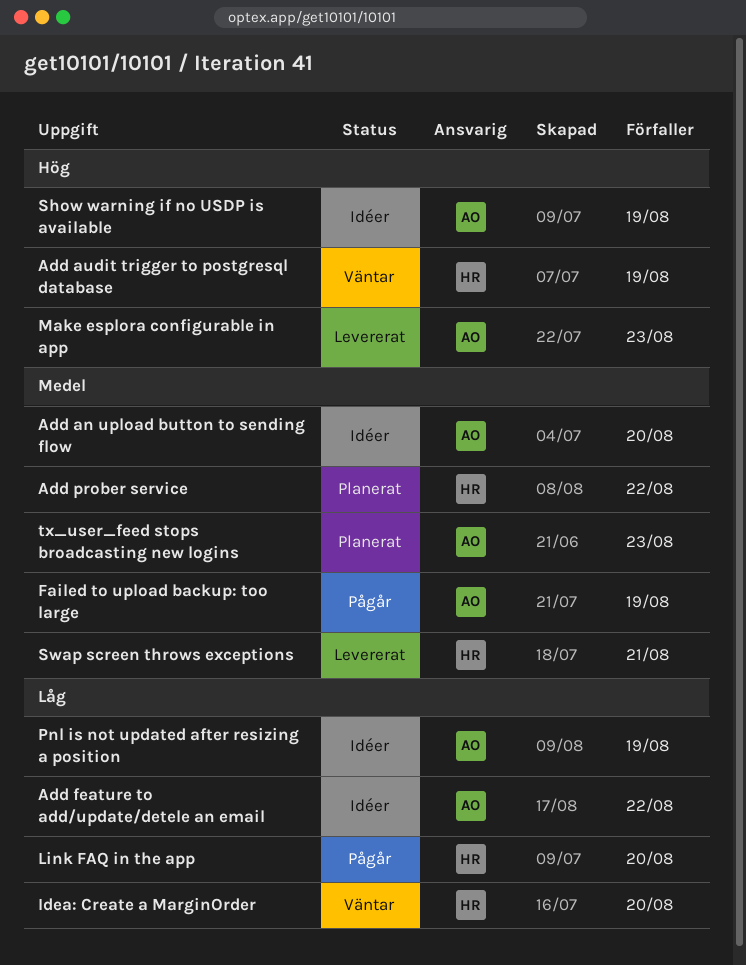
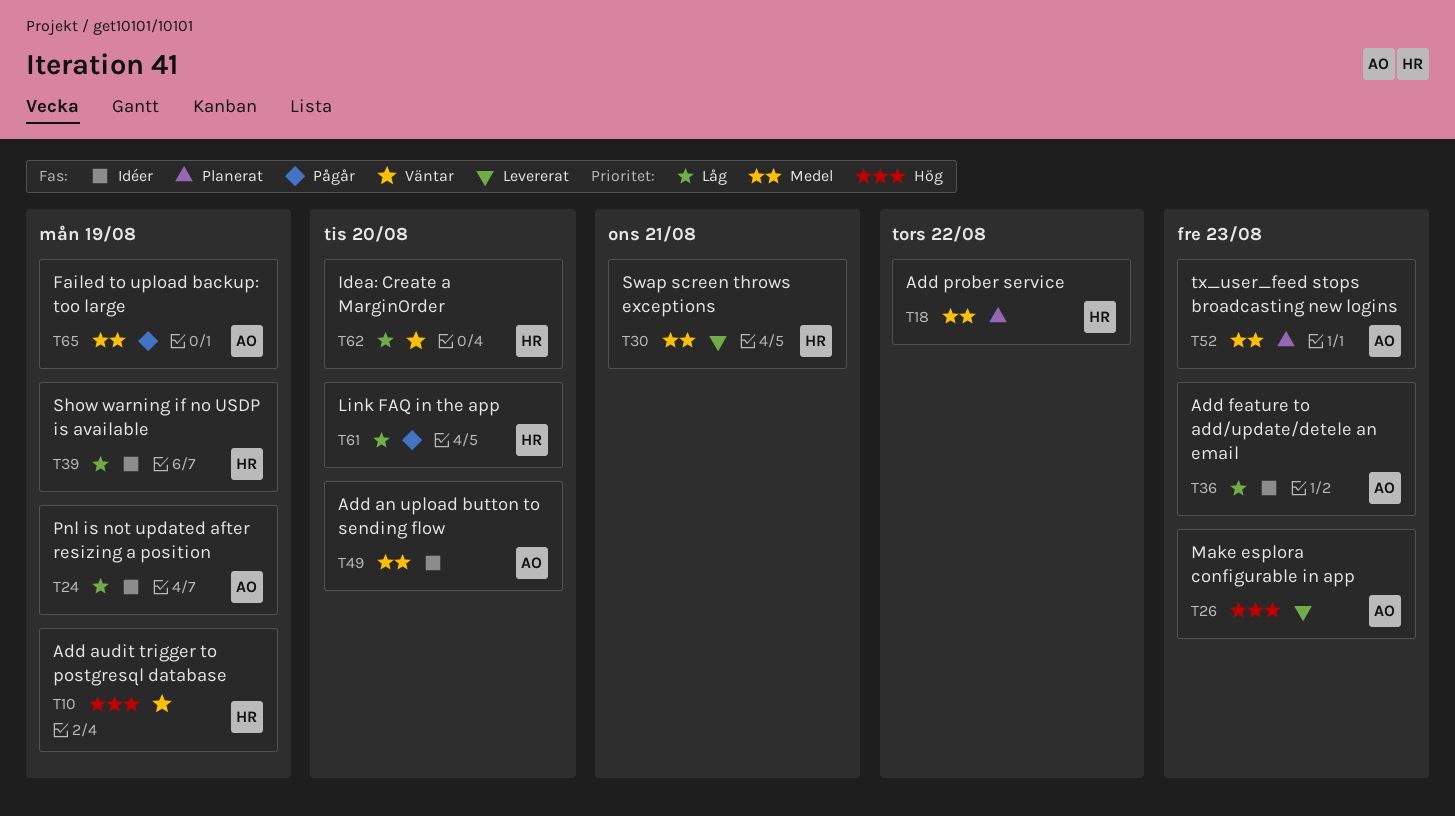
Add feature to add/update/detele an email, due: Aug 22 -> Aug 23
Show warning if no USDP is available, owner: AO -> HR
Show warning if no USDP is available, priority: Hög -> Låg

